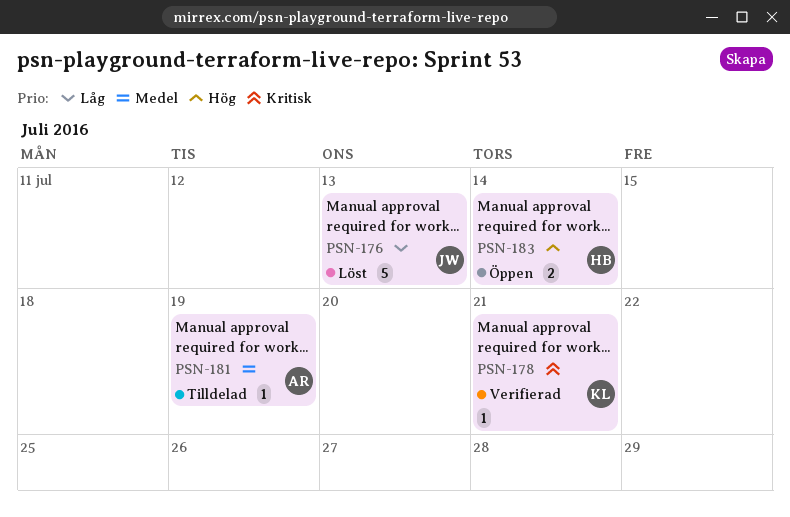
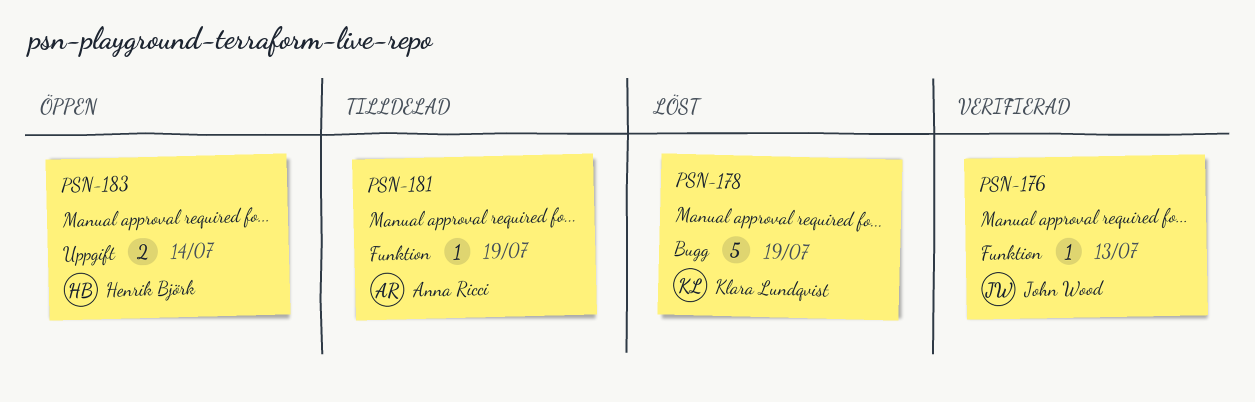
PSN-176, status: Löst -> Verifierad
PSN-176, estimate: 5 -> 1
PSN-178, status: Verifierad -> Löst
PSN-178, estimate: 1 -> 5
PSN-178, due: Jul 21 -> Jul 19

